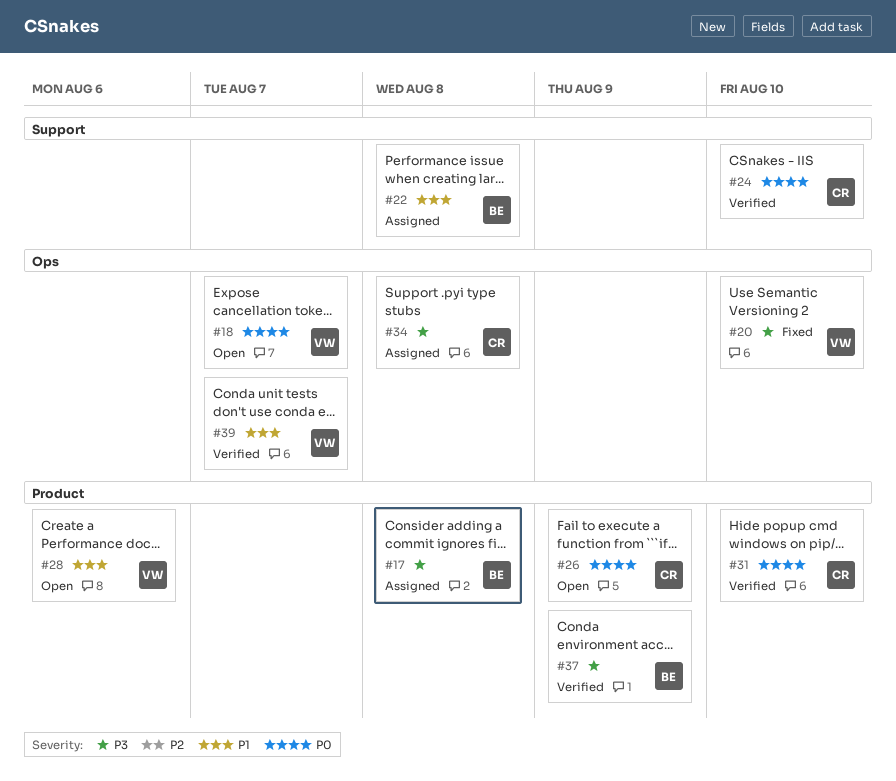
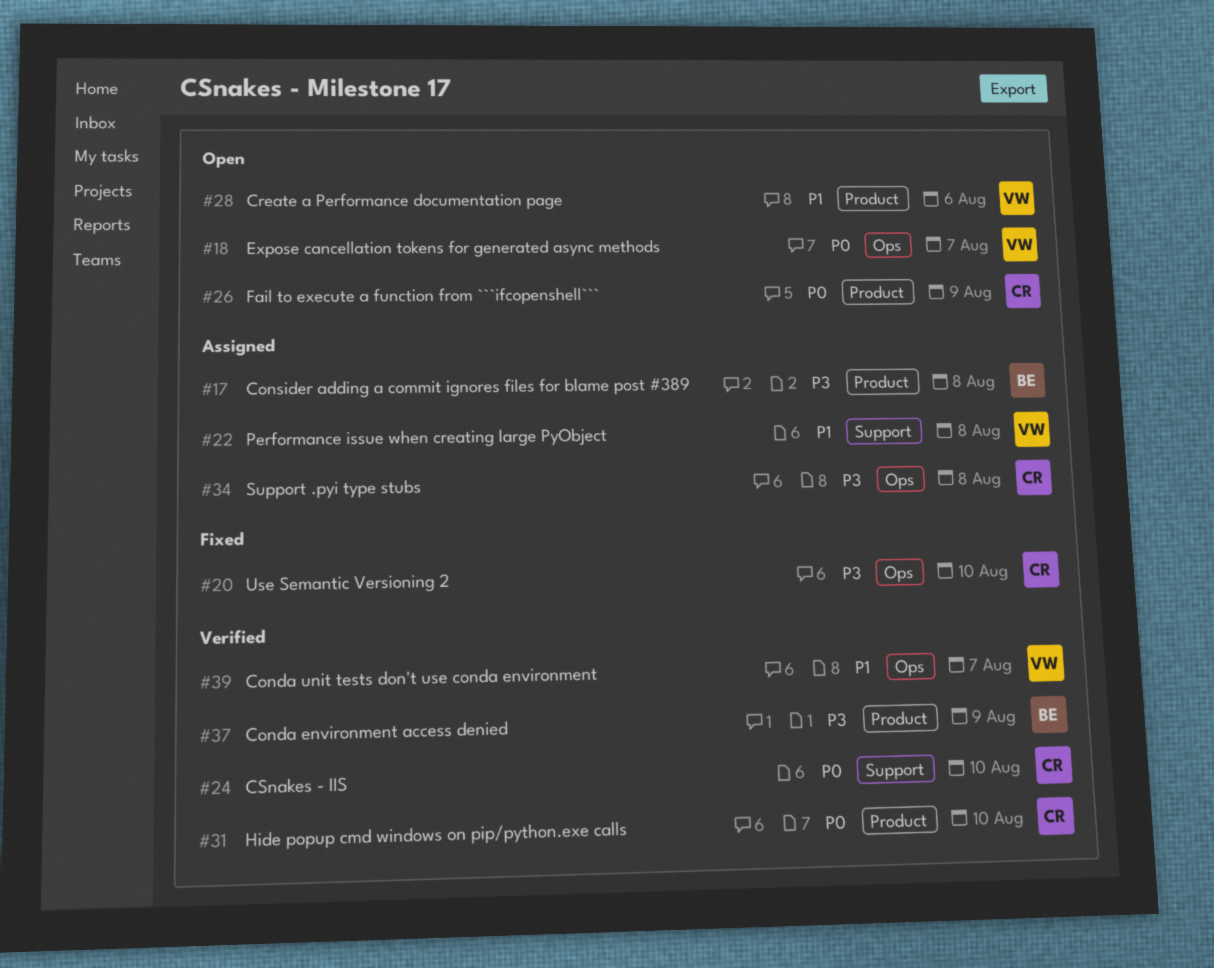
#20, owner: VW -> CR
#22, owner: BE -> VW

